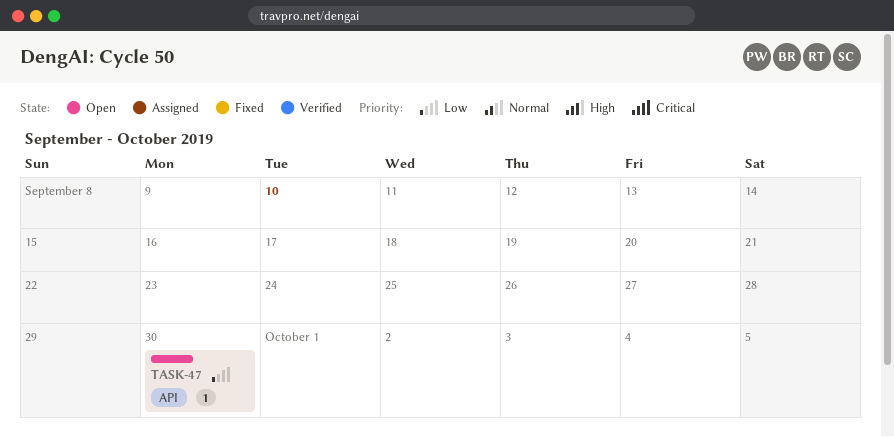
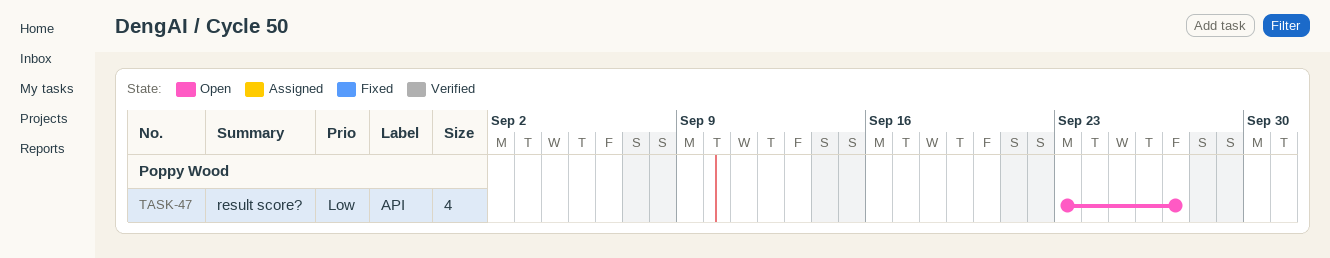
TASK-47, estimate: 1 -> 4
TASK-47, due: Sep 30 -> Sep 27

